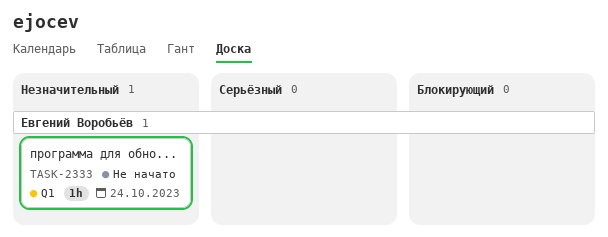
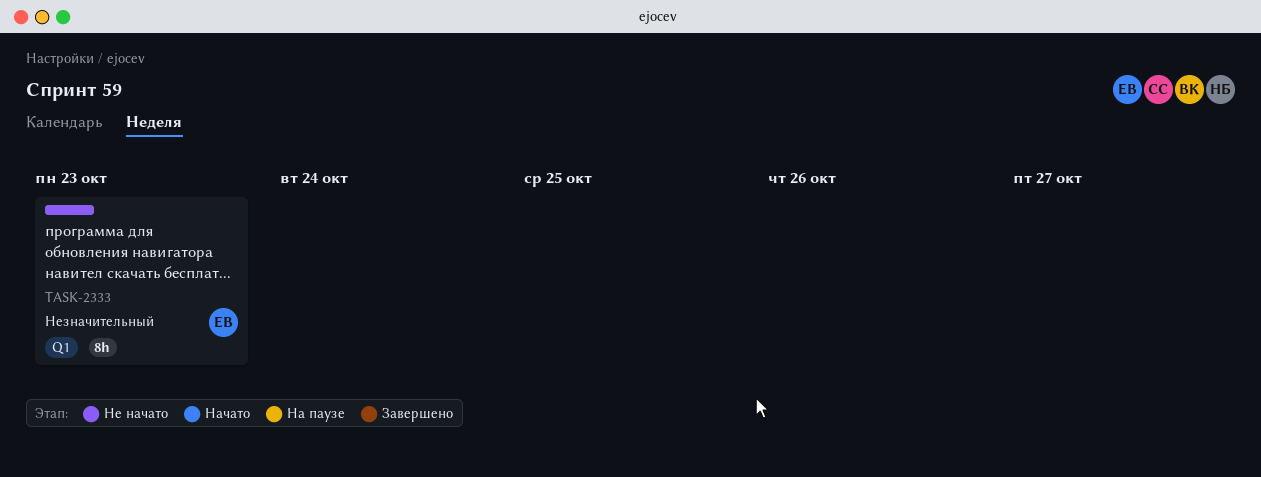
TASK-2333, estimate: 1h -> 8h
TASK-2333, due: Oct 24 -> Oct 23

